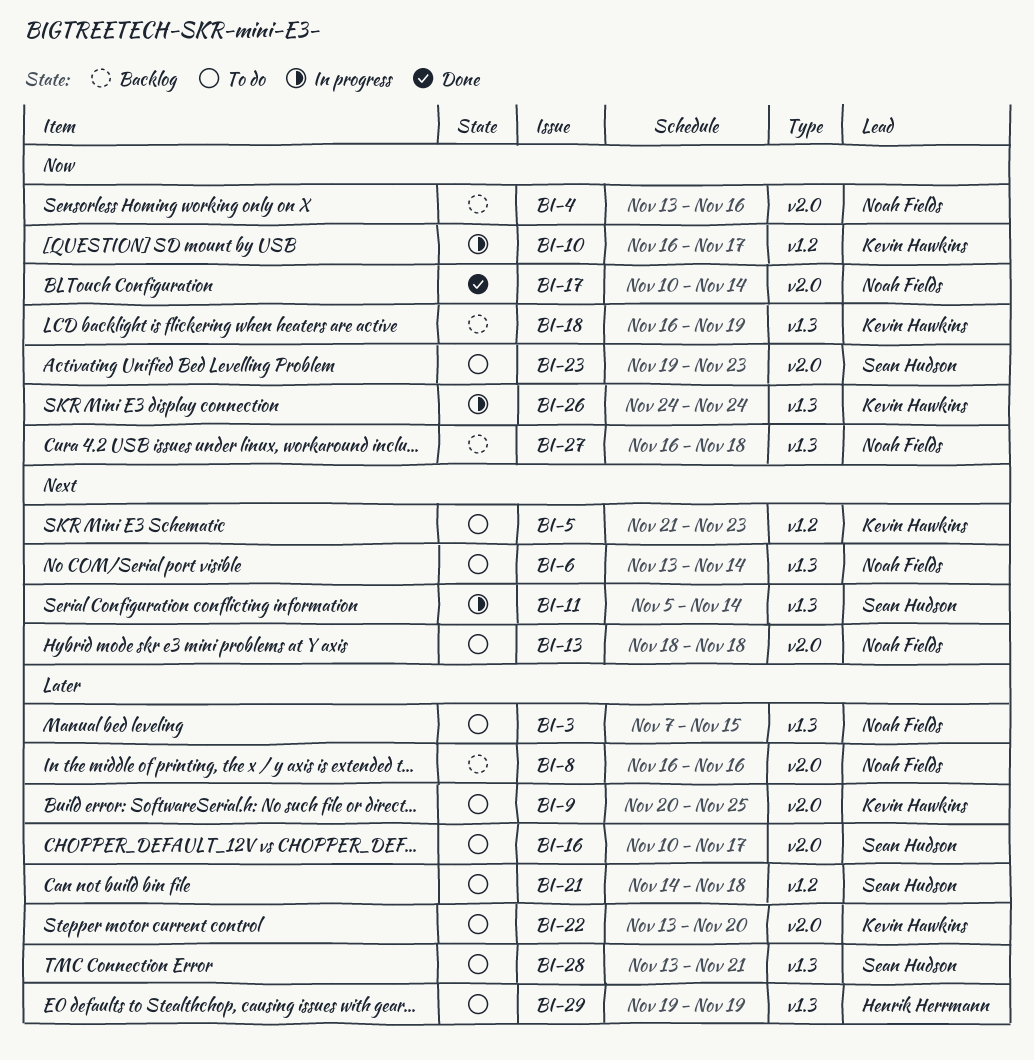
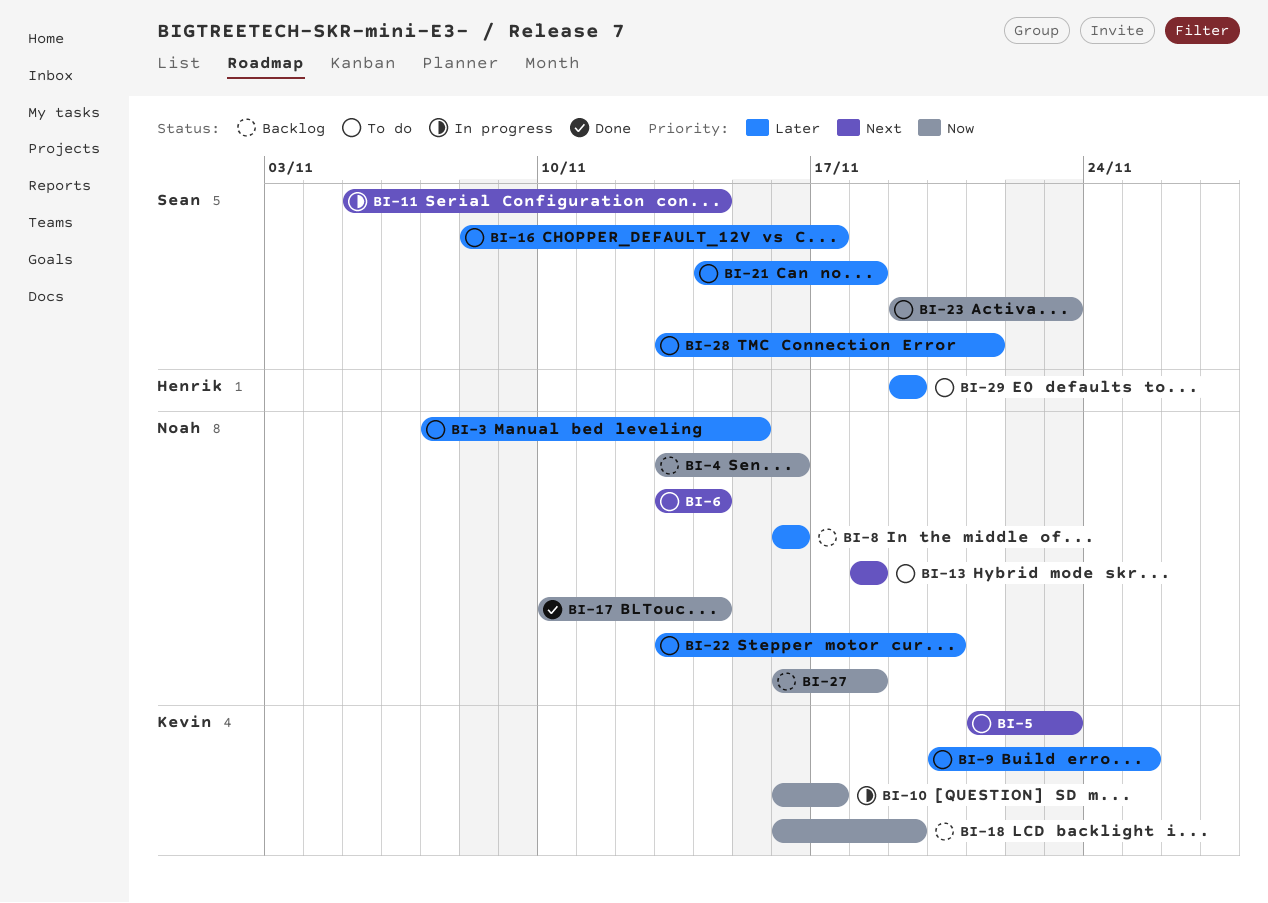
BI-16, start: Nov 10 -> Nov 8
BI-22, owner: Kevin Hawkins -> Noah Fields
BI-26: present -> none

